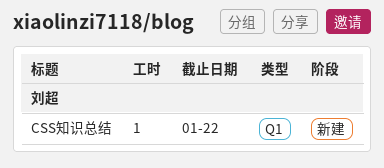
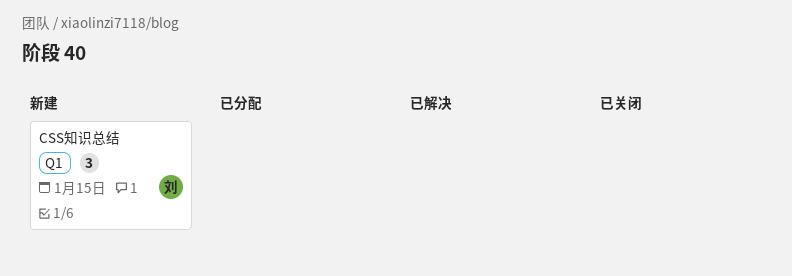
CSS知识总结, estimate: 1 -> 3
CSS知识总结, due: Jan 22 -> Jan 15

